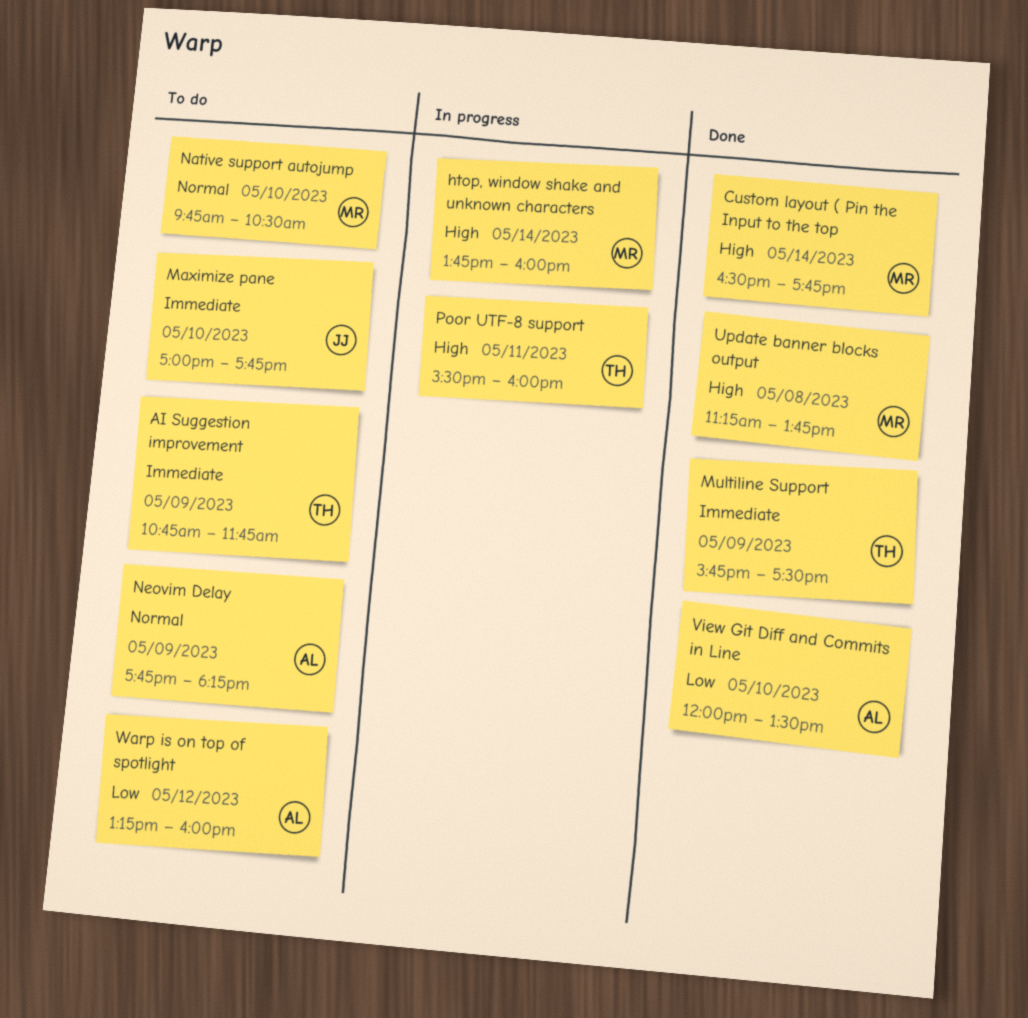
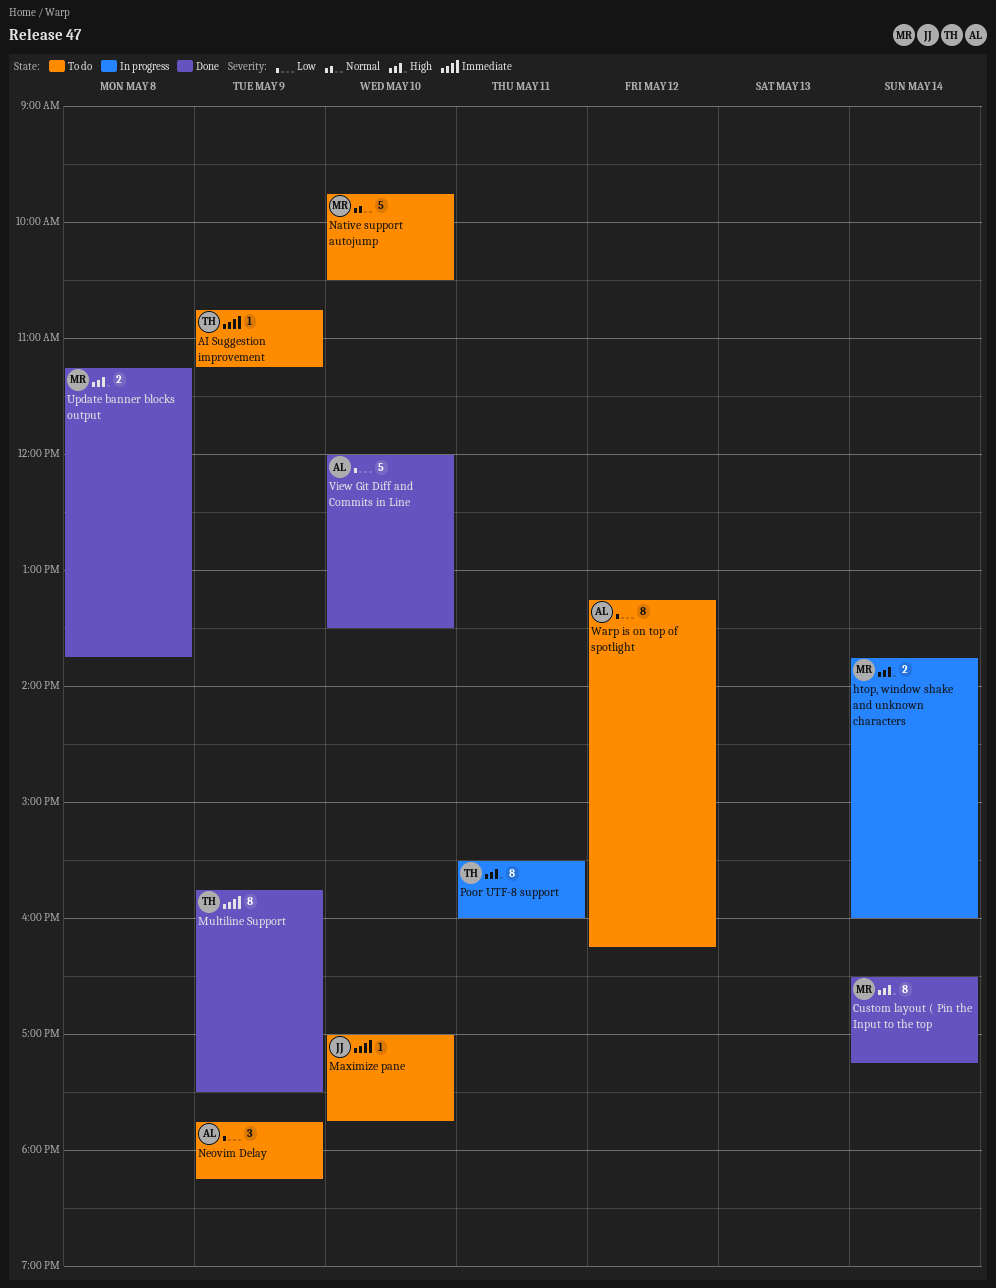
AI Suggestion improvement, ends: 11:45 -> 11:15
Custom layout ( Pin the Input to the top, ends: 17:45 -> 17:15
Neovim Delay, priority: Normal -> Low
Warp is on top of spotlight, ends: 16:00 -> 16:15

